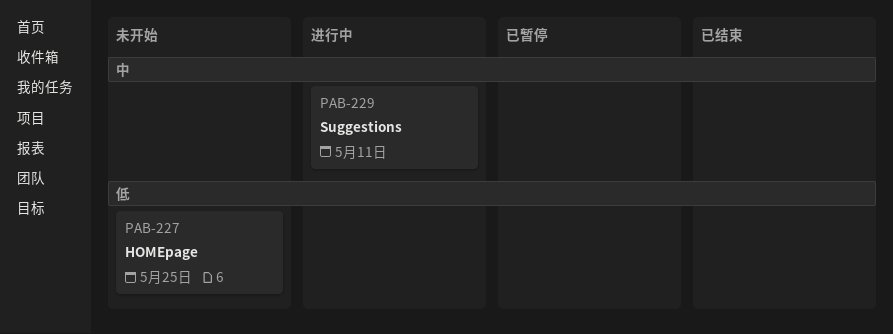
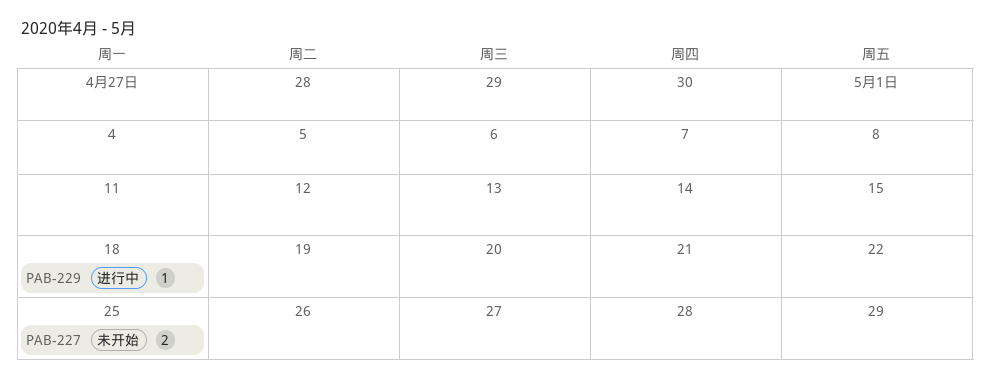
PAB-229, due: May 11 -> May 18

